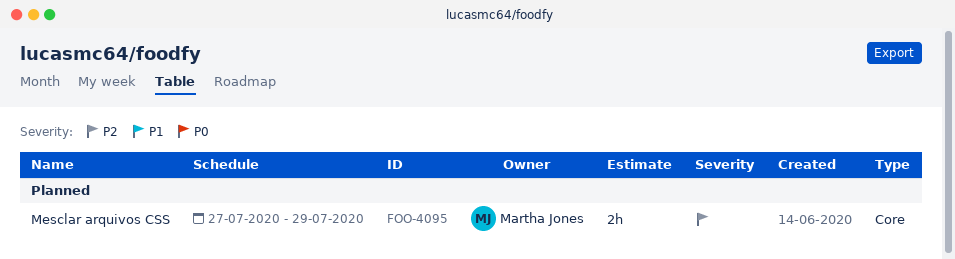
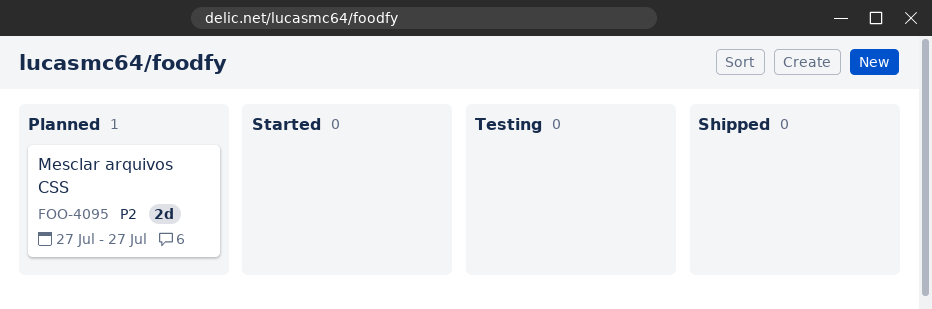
FOO-4095, estimate: 2h -> 2d
FOO-4095, due: Jul 29 -> Jul 27

